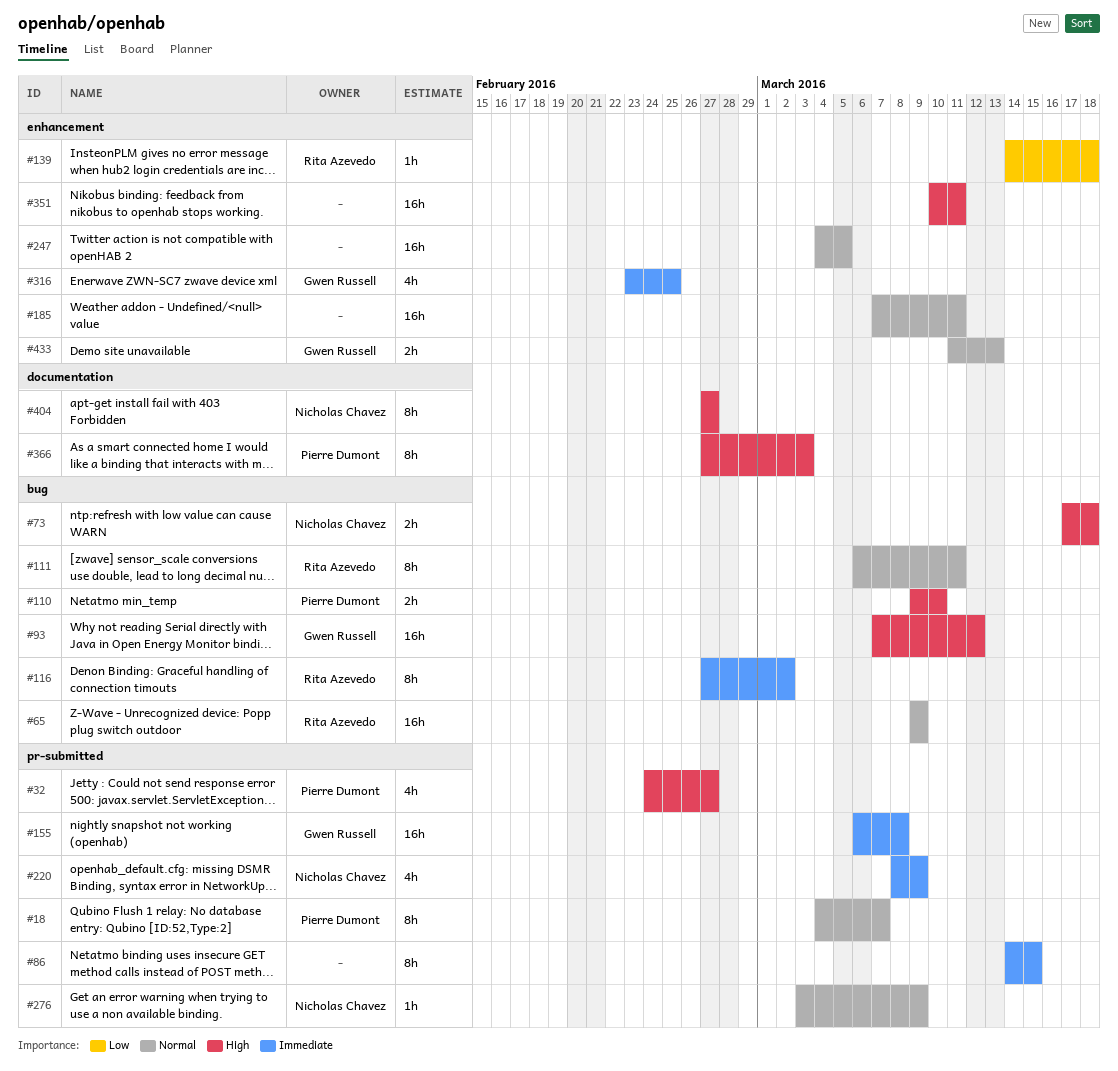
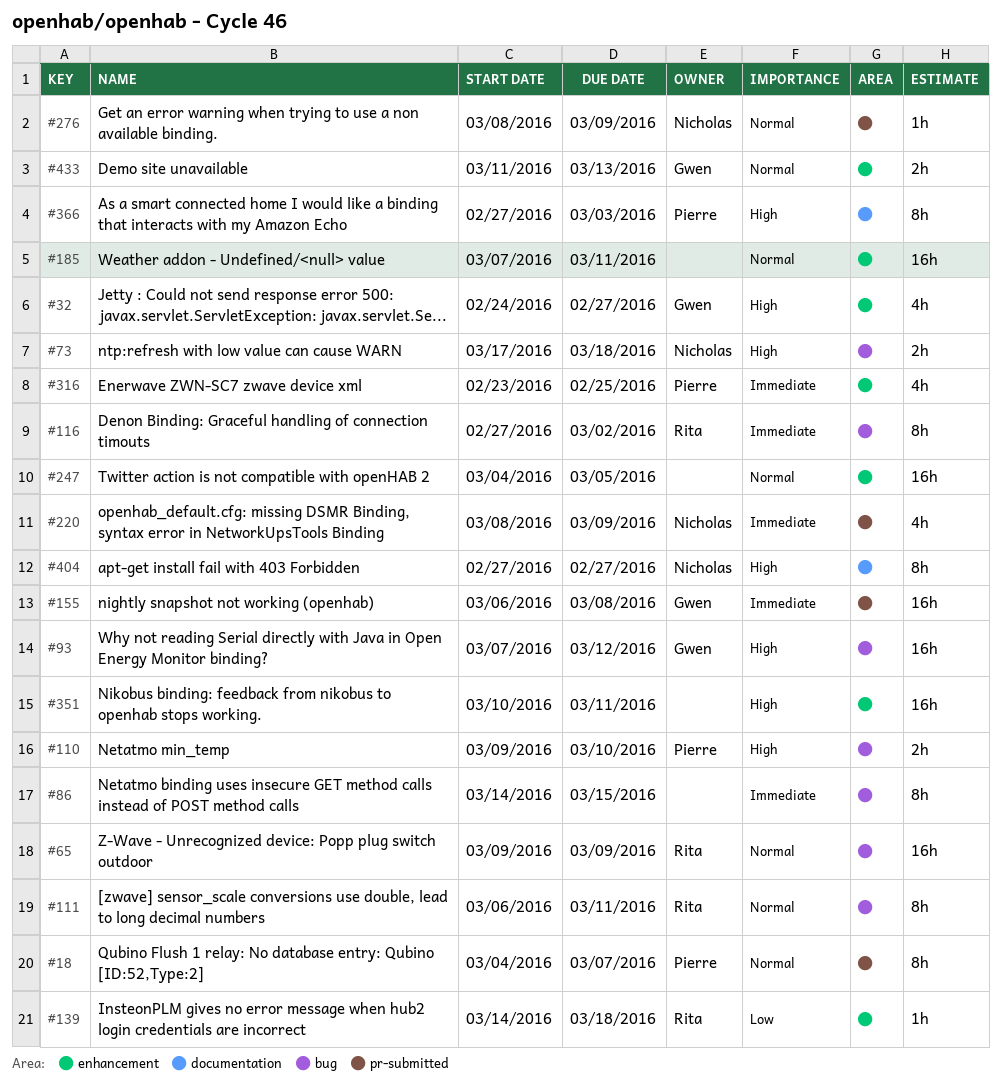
#32, owner: Pierre Dumont -> Gwen Russell
#32, label: pr-submitted -> enhancement
#86, label: pr-submitted -> bug
#276, start: Mar 3 -> Mar 8
#316, owner: Gwen Russell -> Pierre Dumont

